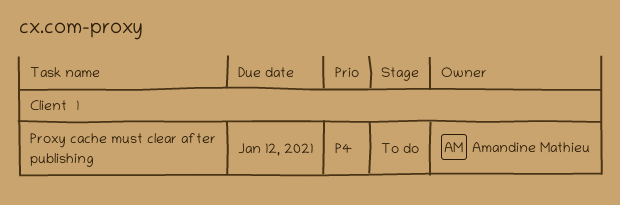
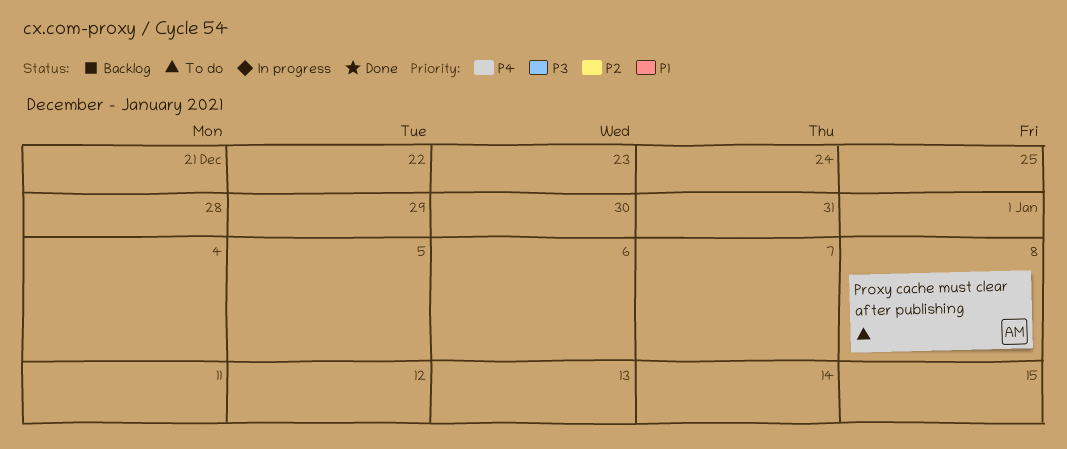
Proxy cache must clear after publishing, due: Jan 12 -> Jan 8

